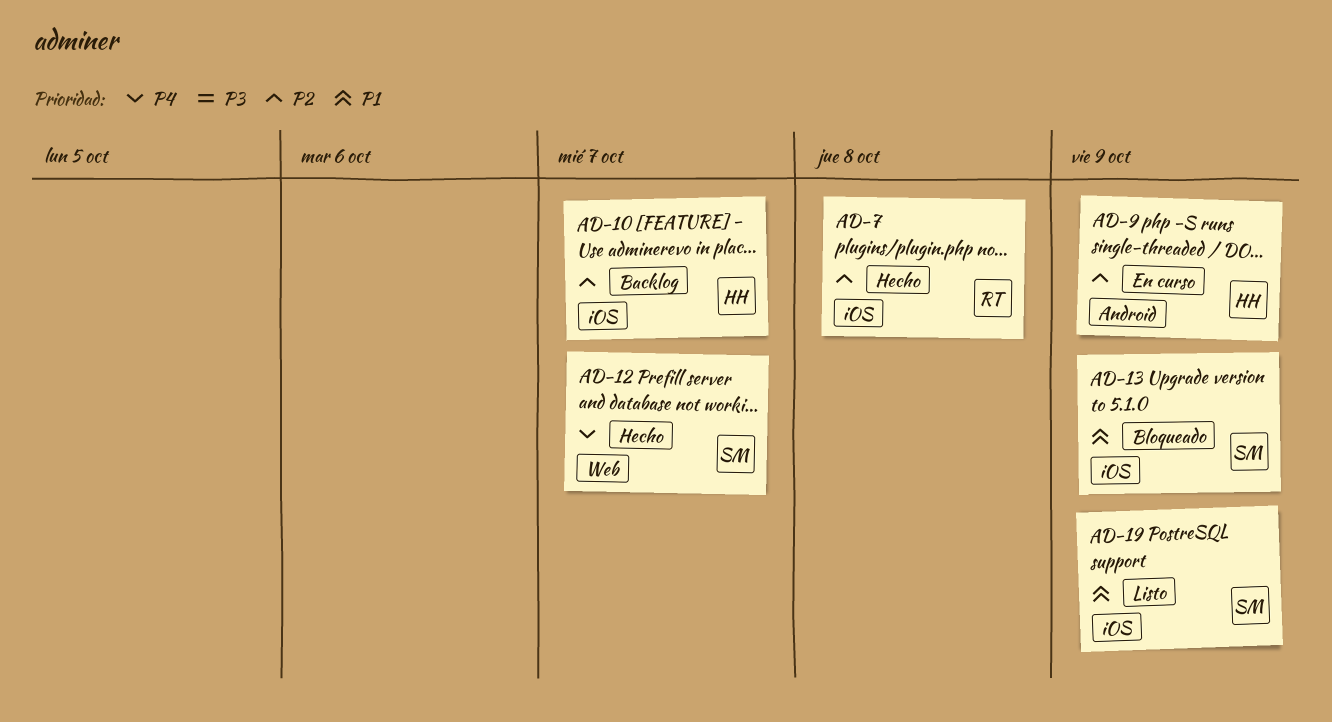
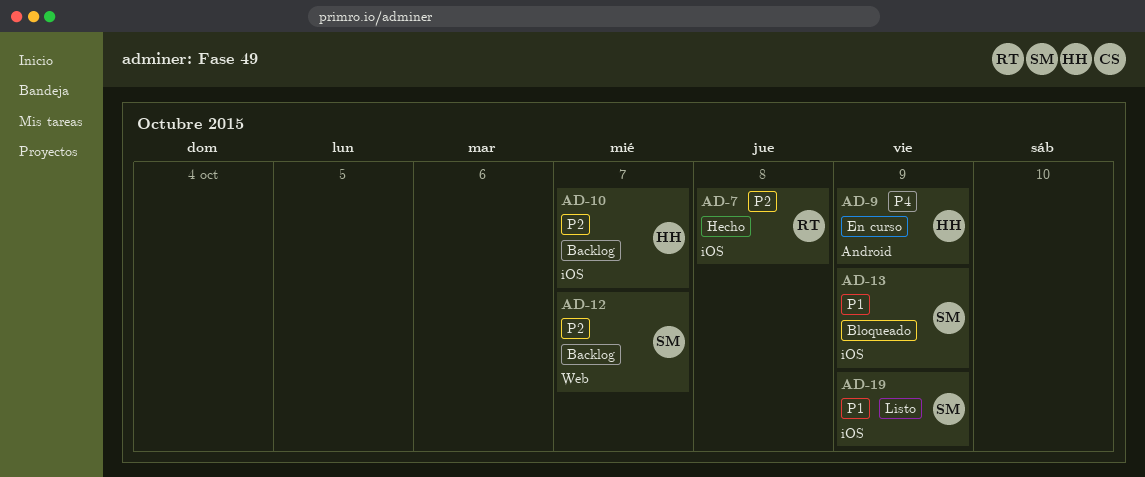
AD-9, priority: P2 -> P4
AD-12, status: Hecho -> Backlog
AD-12, priority: P4 -> P2

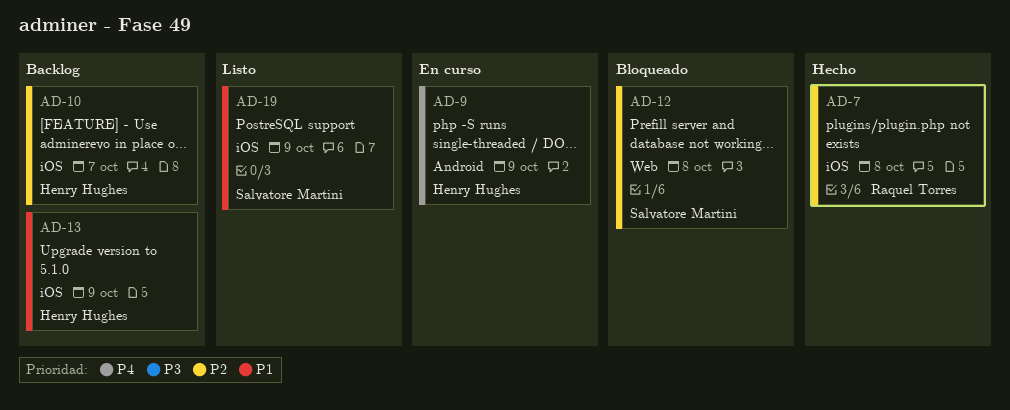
AD-12, status: Backlog -> Bloqueado
AD-12, due: Oct 7 -> Oct 8
AD-13, status: Bloqueado -> Backlog
AD-13, owner: Salvatore Martini -> Henry Hughes

